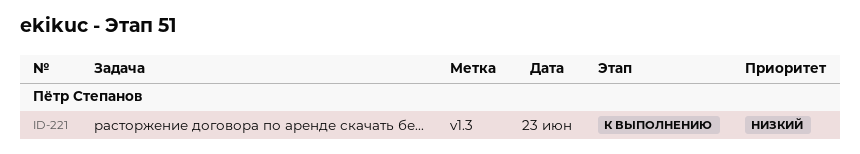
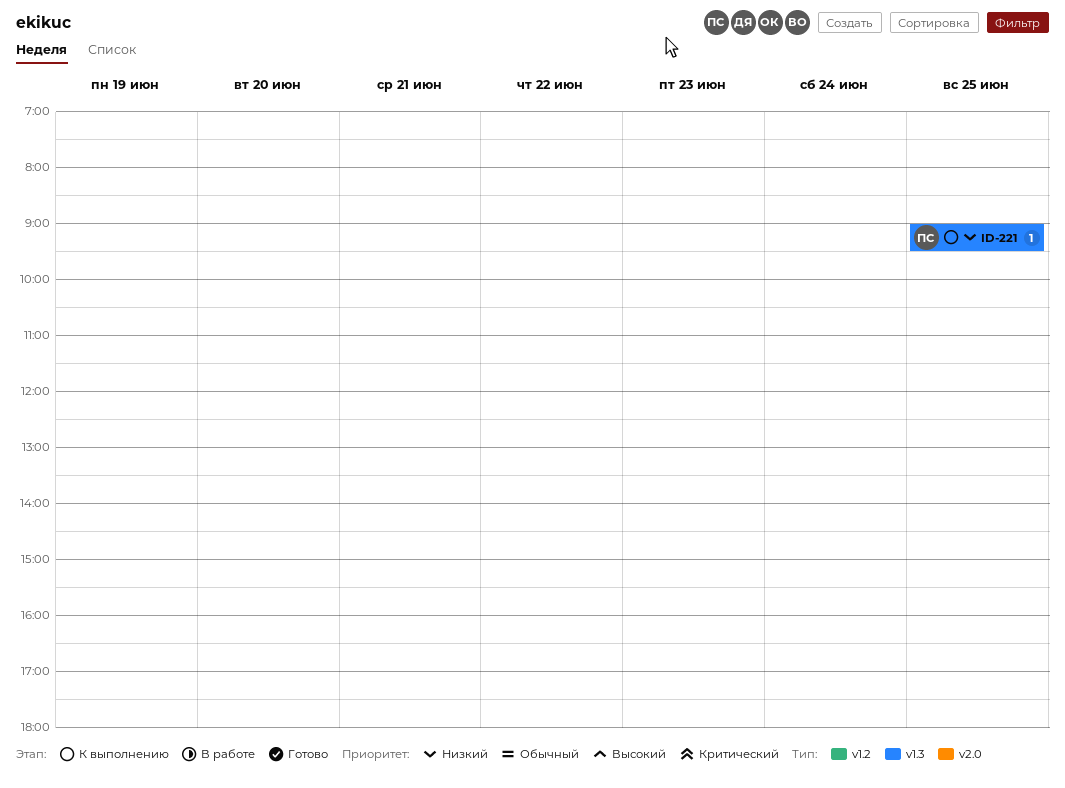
ID-221, day: Jun 23 -> Jun 25

